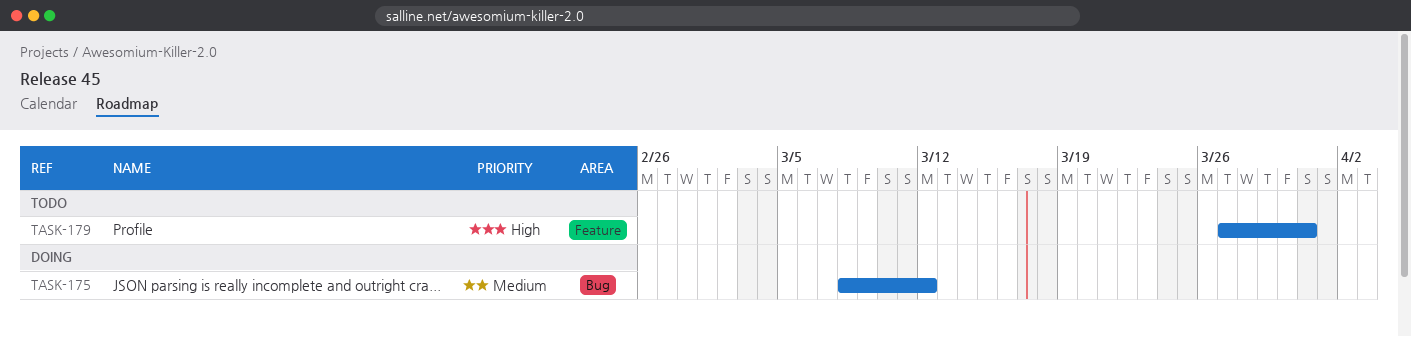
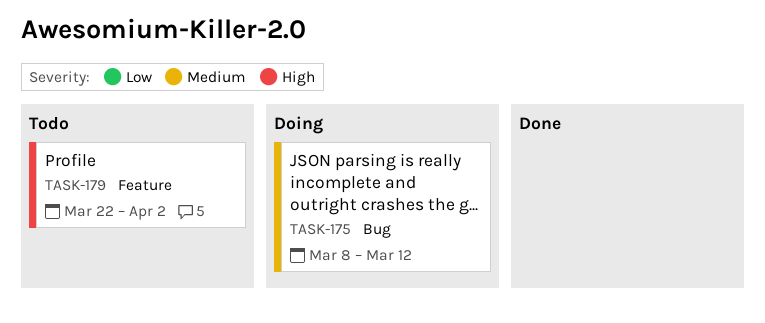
TASK-179, start: Mar 27 -> Mar 22
TASK-179, due: Mar 31 -> Apr 2

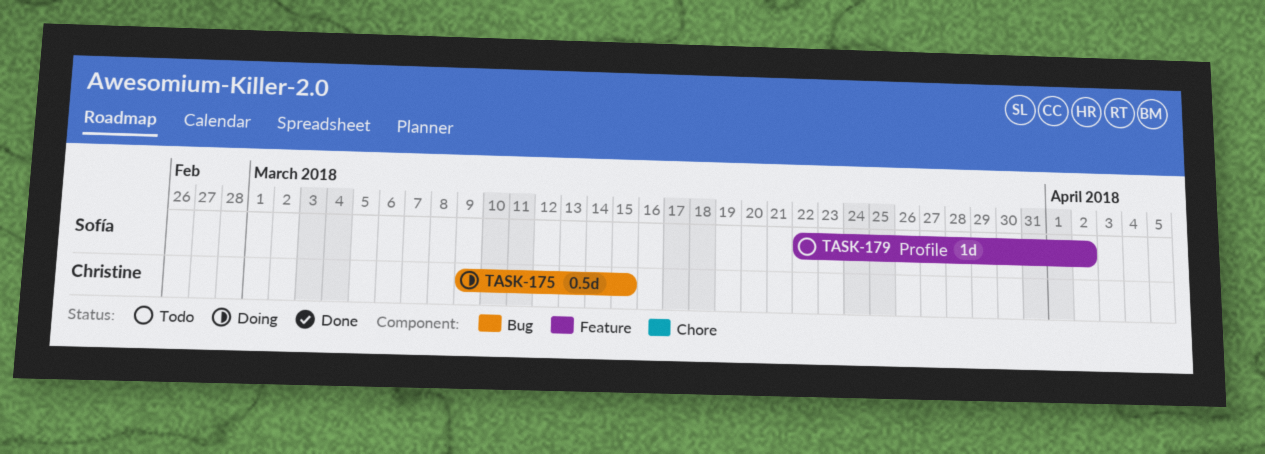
TASK-175, start: Mar 8 -> Mar 9
TASK-175, due: Mar 12 -> Mar 15

